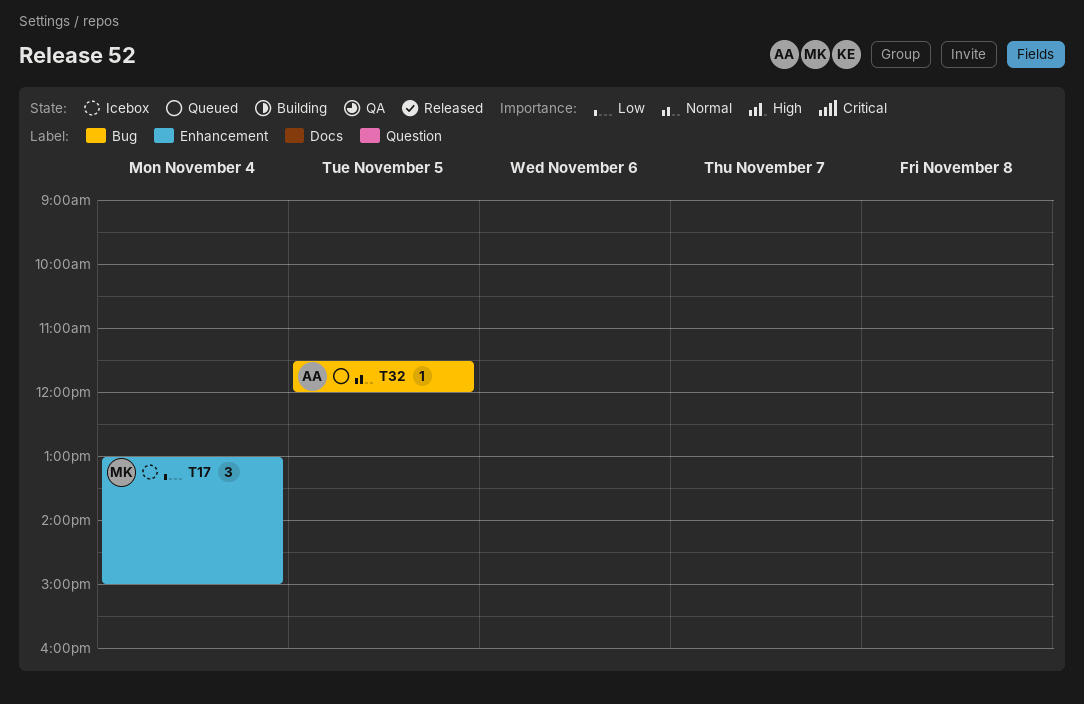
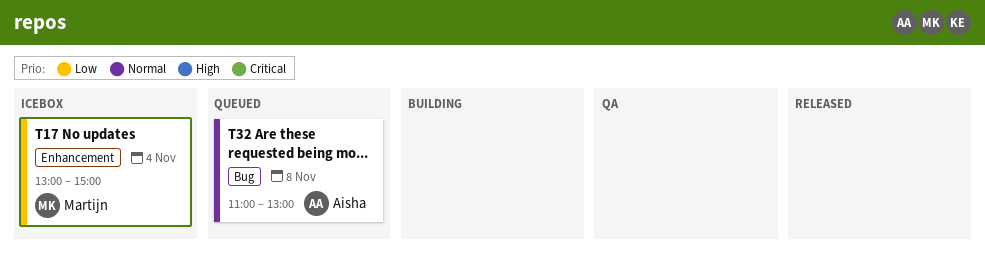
T32, day: Nov 5 -> Nov 8
T32, begins: 11:30 -> 11:00
T32, ends: 12:00 -> 13:00

